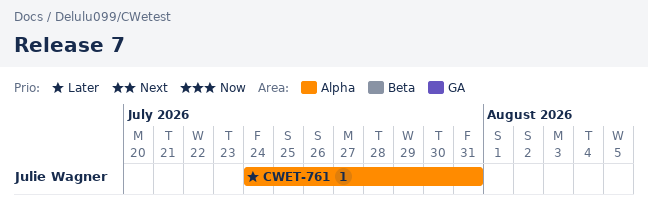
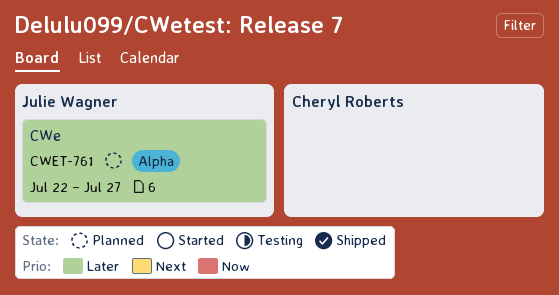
CWET-761, start: Jul 24 -> Jul 22
CWET-761, due: Jul 31 -> Jul 27

